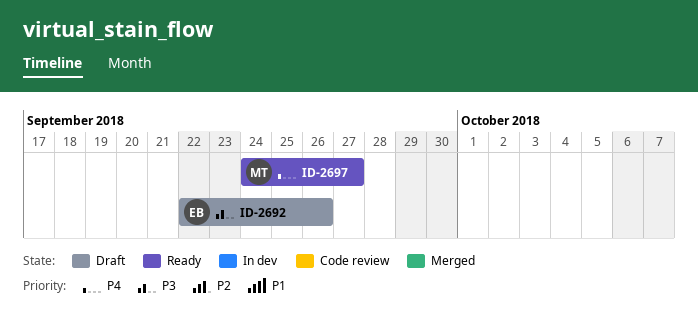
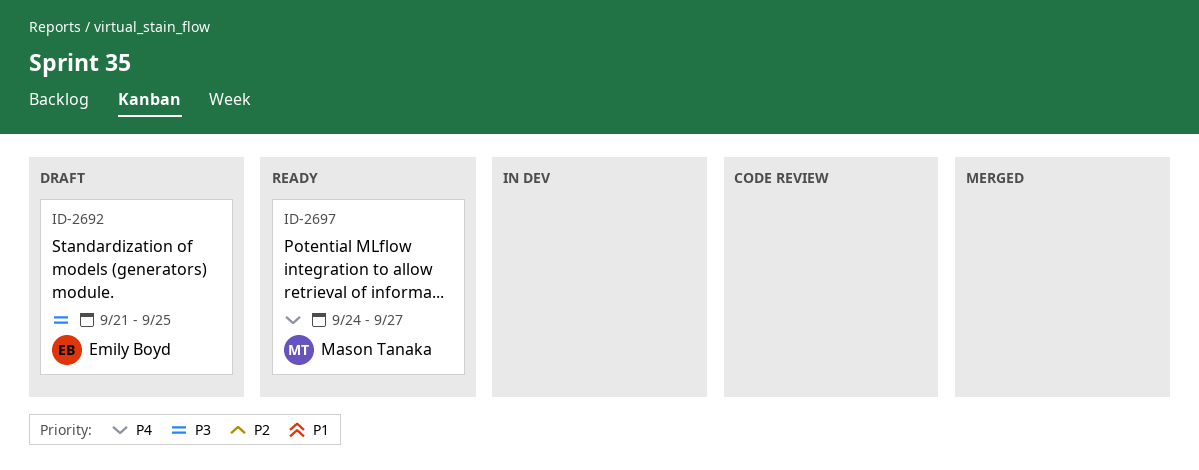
ID-2692, start: Sep 22 -> Sep 21
ID-2692, due: Sep 26 -> Sep 25

